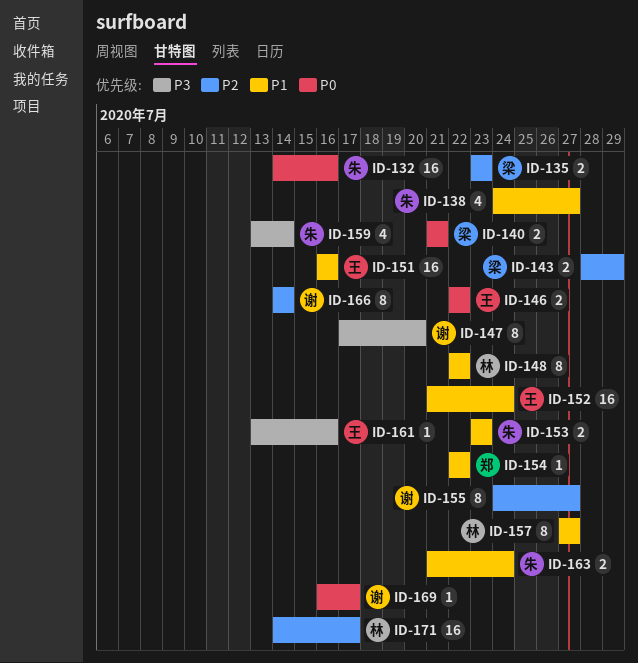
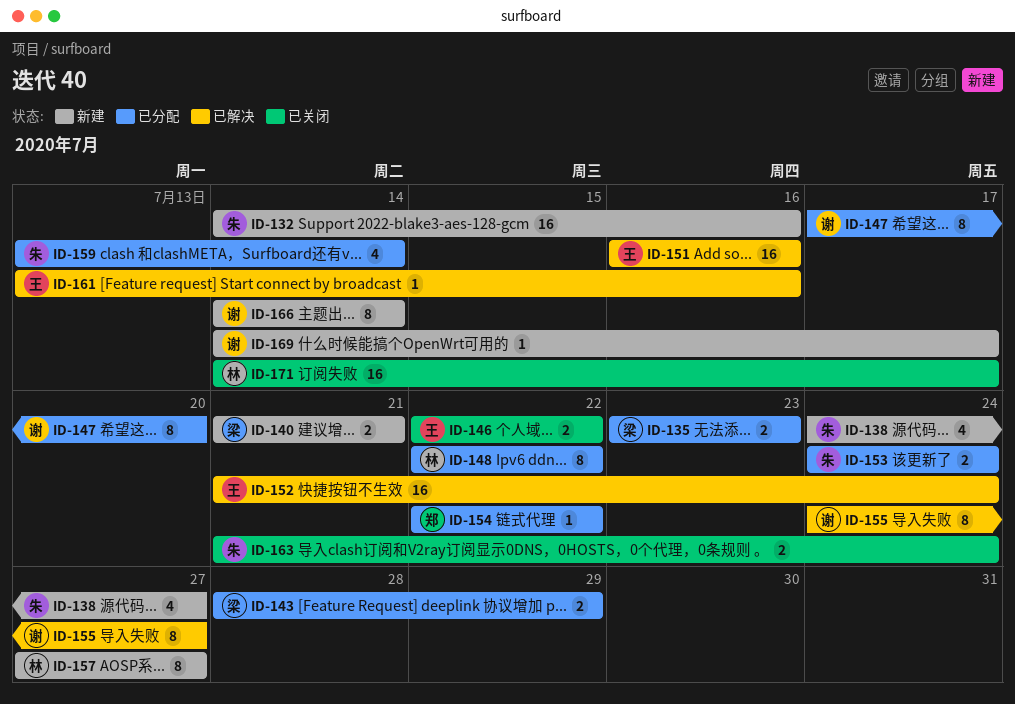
ID-153, start: Jul 23 -> Jul 24
ID-153, due: Jul 23 -> Jul 24
ID-169, start: Jul 16 -> Jul 14

